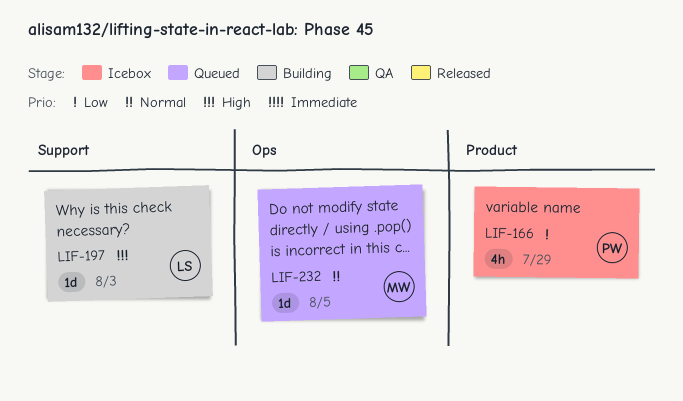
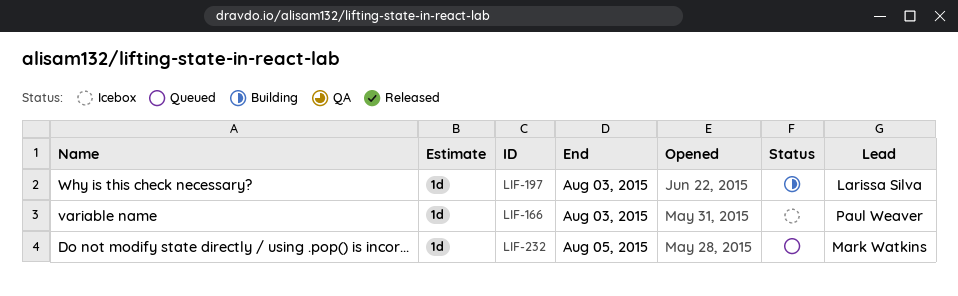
LIF-166, estimate: 4h -> 1d
LIF-166, due: Jul 29 -> Aug 3

